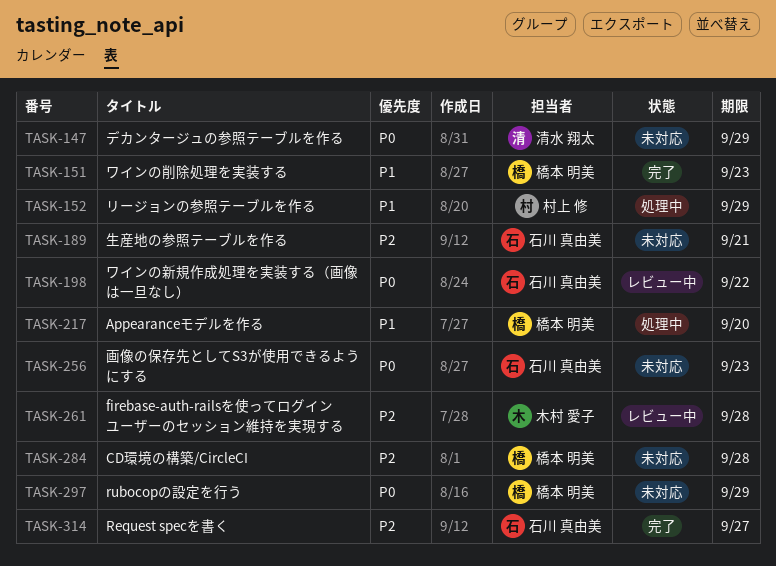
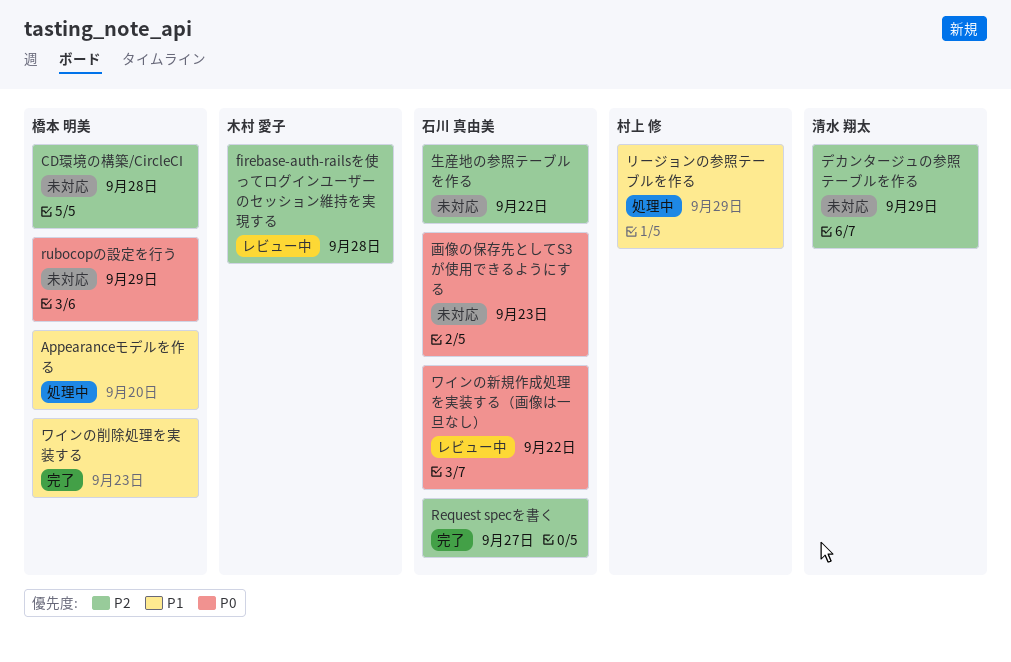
デカンタージュの参照テーブルを作る, priority: P0 -> P2
生産地の参照テーブルを作る, due: Sep 21 -> Sep 22

